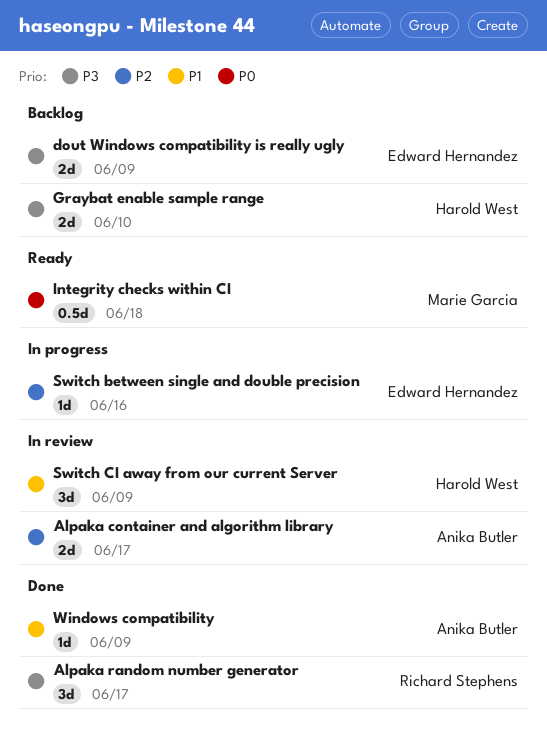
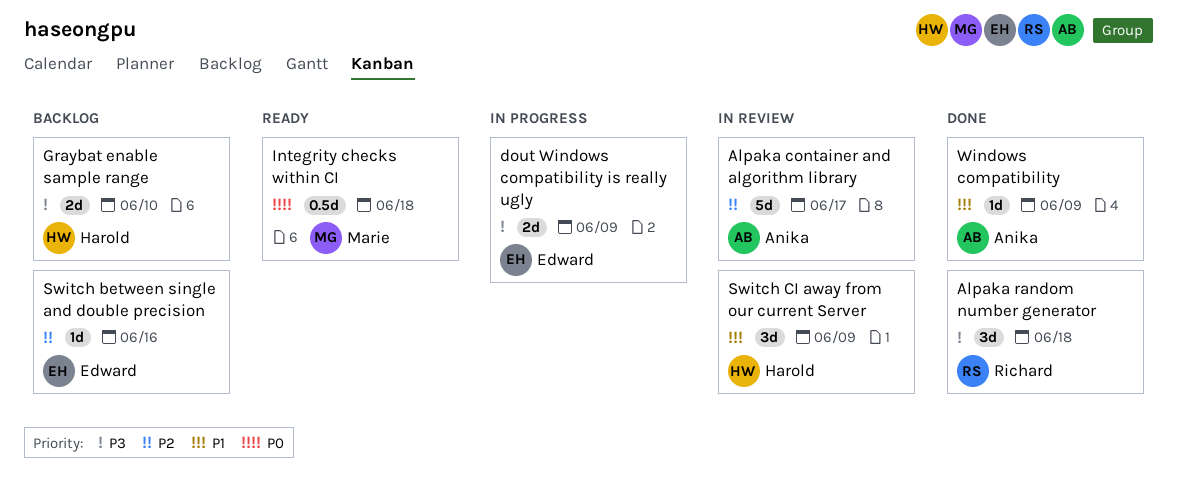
Alpaka container and algorithm library, estimate: 2d -> 5d
Alpaka random number generator, due: Jun 17 -> Jun 18
dout Windows compatibility is really ugly, status: Backlog -> In progress
Switch between single and double precision, status: In progress -> Backlog

